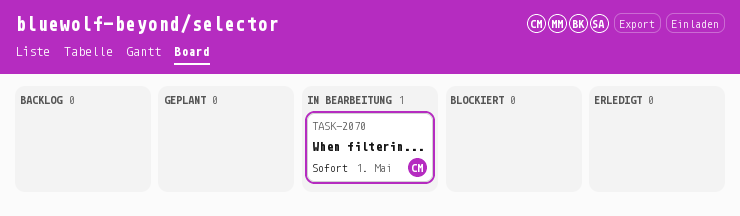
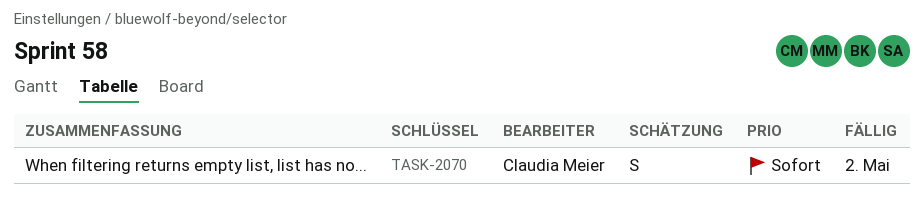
TASK-2070, due: May 1 -> May 2

